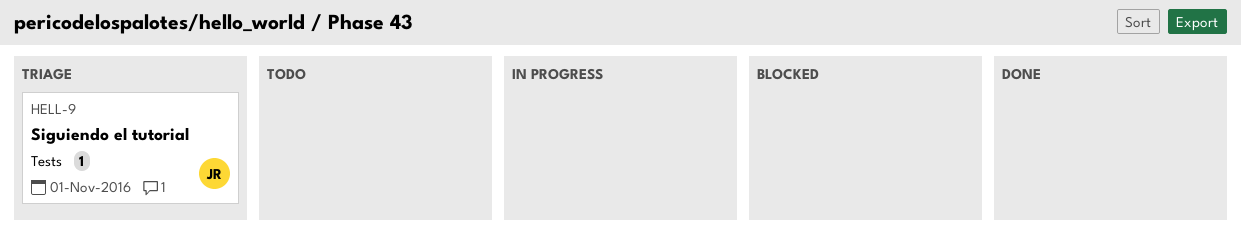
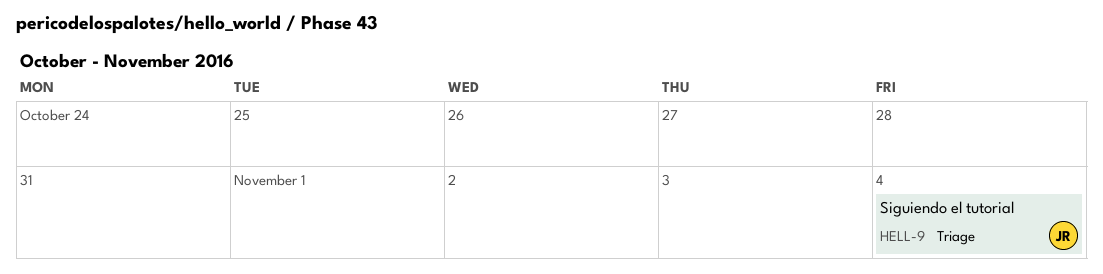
HELL-9, due: Nov 1 -> Nov 4

